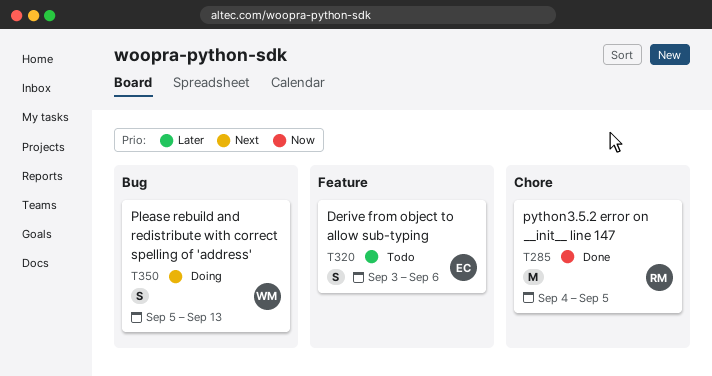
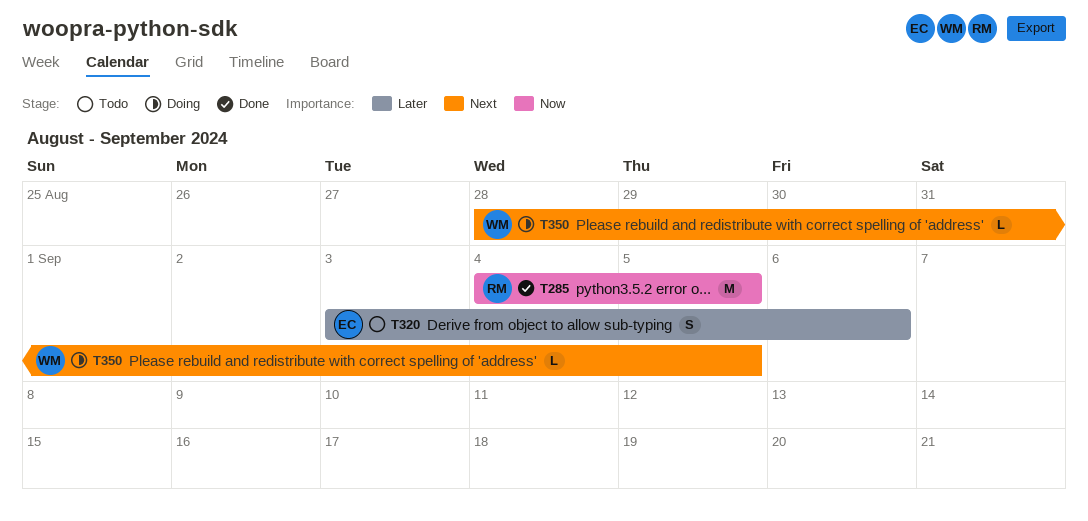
T350, estimate: S -> L
T350, start: Sep 5 -> Aug 28
T350, due: Sep 13 -> Sep 5

